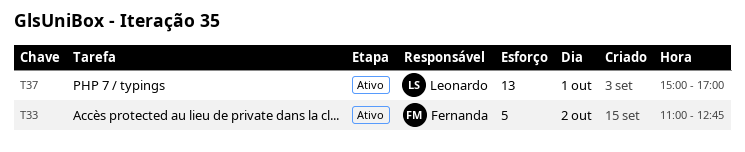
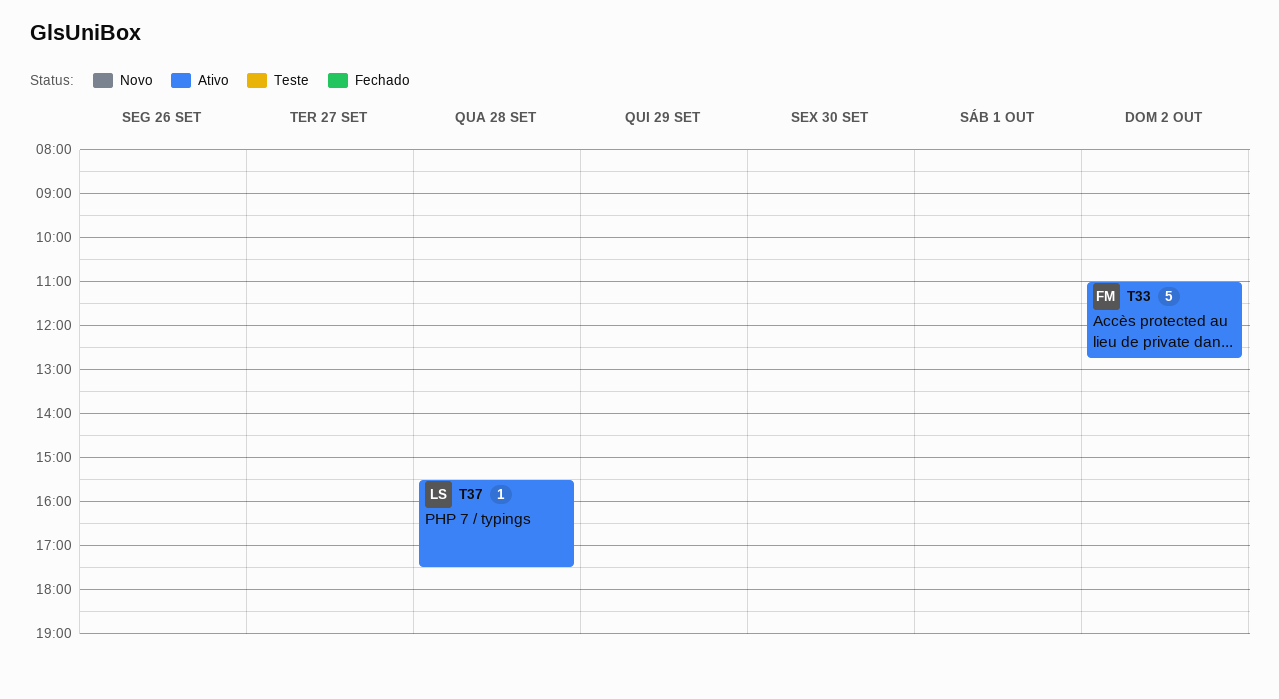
T37, estimate: 13 -> 1
T37, day: Oct 1 -> Sep 28
T37, begins: 15:00 -> 15:30
T37, ends: 17:00 -> 17:30

